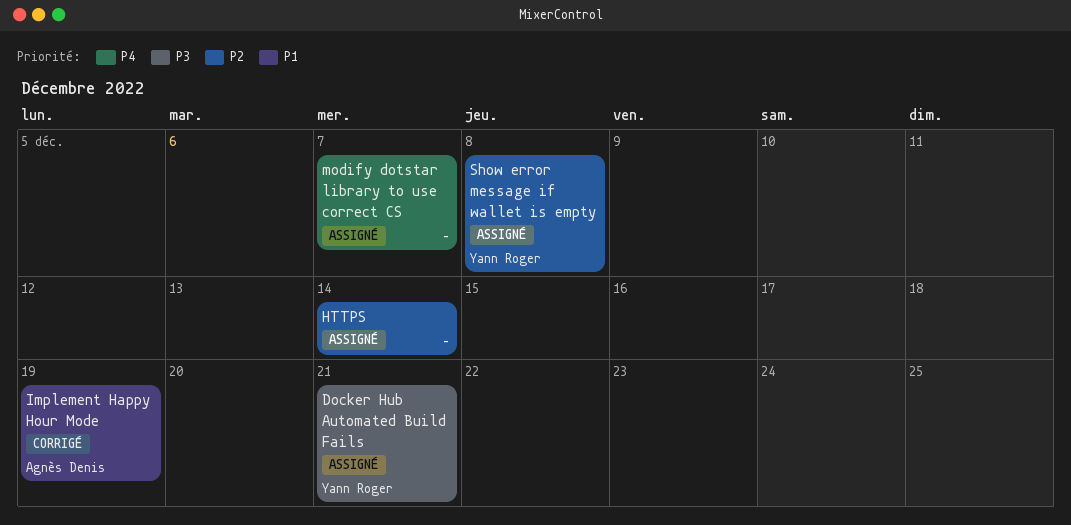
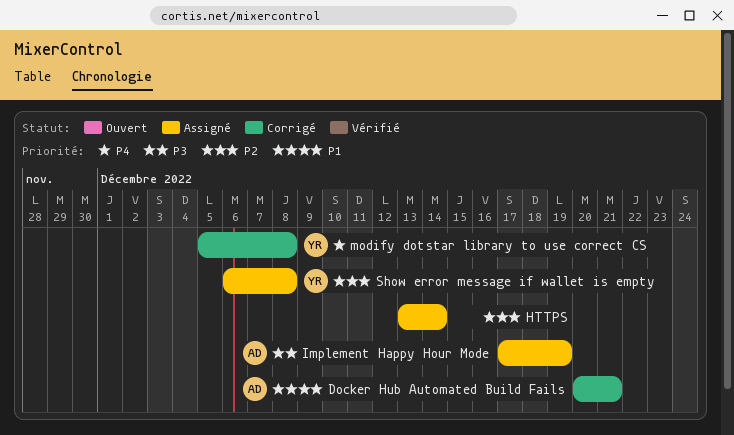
Docker Hub Automated Build Fails, status: Assigné -> Corrigé
Docker Hub Automated Build Fails, owner: Yann Roger -> Agnès Denis
Docker Hub Automated Build Fails, priority: P3 -> P1
Implement Happy Hour Mode, status: Corrigé -> Assigné
Implement Happy Hour Mode, priority: P1 -> P3
modify dotstar library to use correct CS, status: Assigné -> Corrigé
modify dotstar library to use correct CS, owner: none -> Yann Roger
modify dotstar library to use correct CS, due: Dec 7 -> Dec 8

